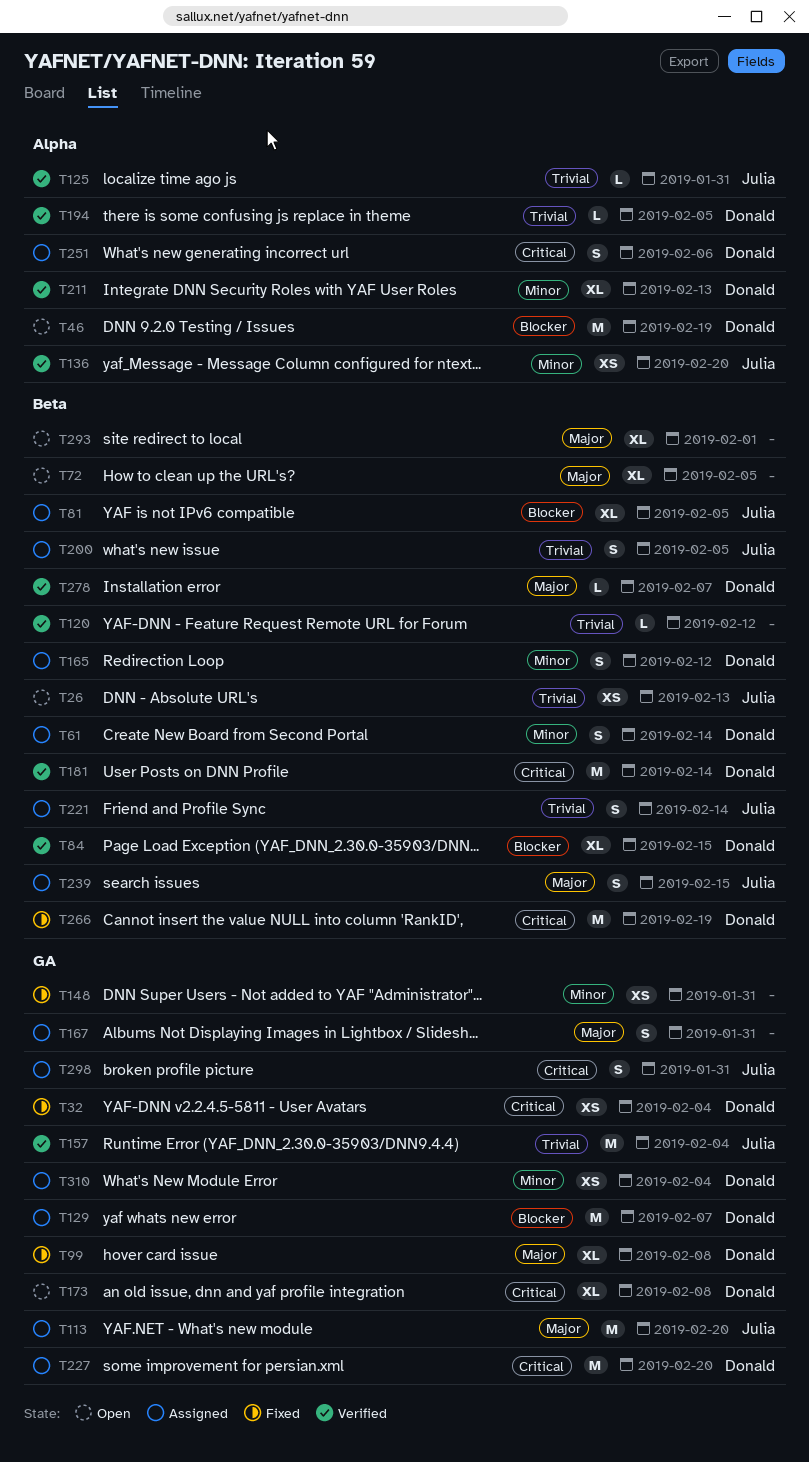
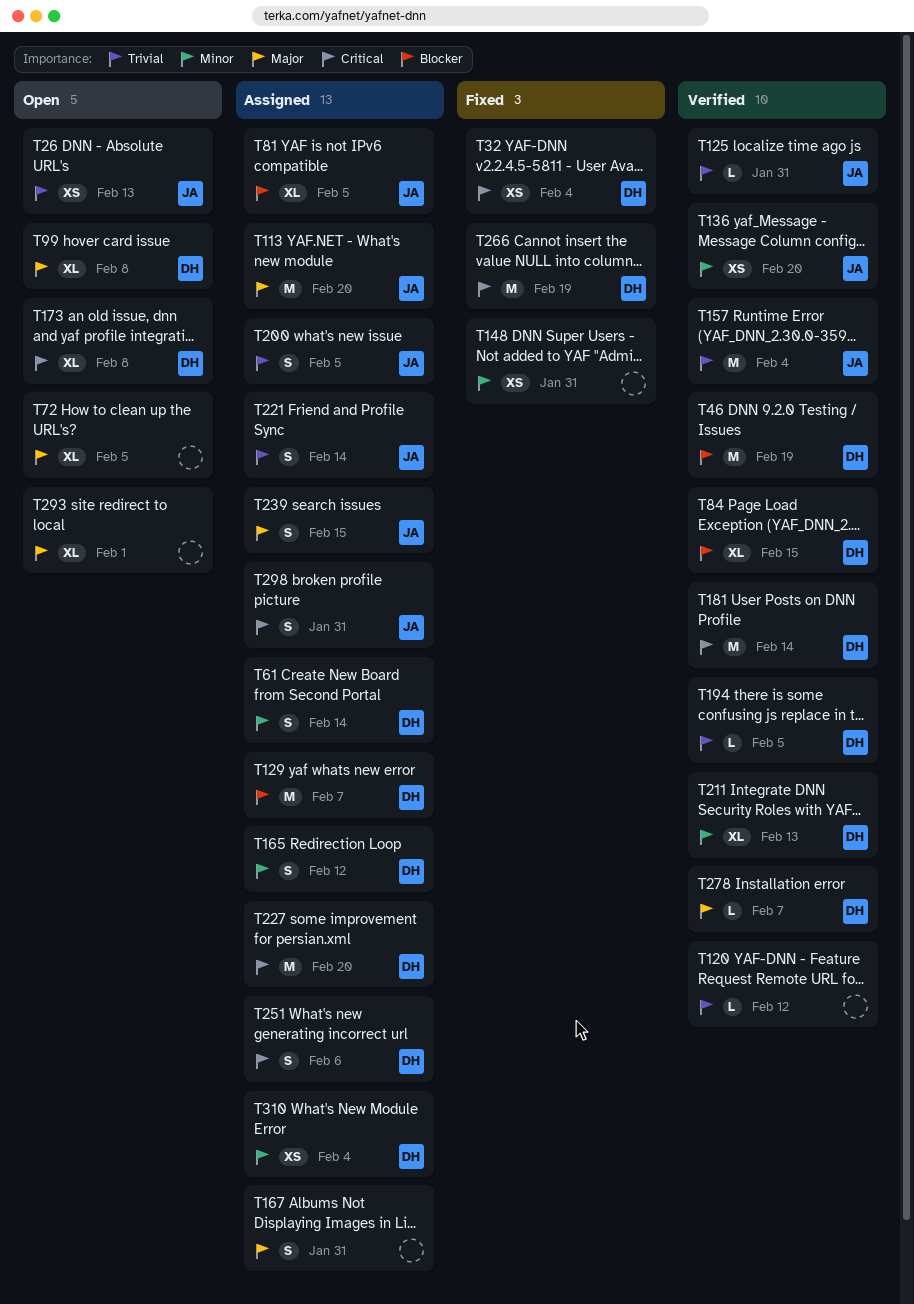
T46, status: Open -> Verified
T99, status: Fixed -> Open

